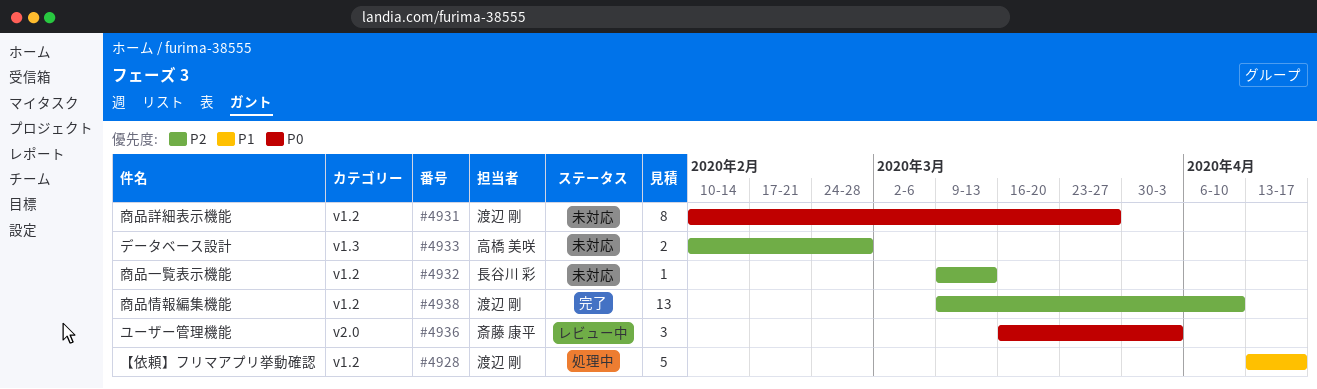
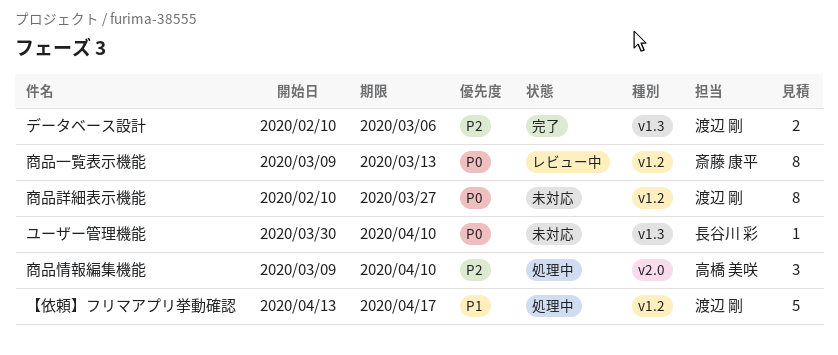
データベース設計, status: 未対応 -> 完了
データベース設計, owner: 高橋 美咲 -> 渡辺 剛
データベース設計, due: Feb 28 -> Mar 6
ユーザー管理機能, status: レビュー中 -> 未対応
ユーザー管理機能, owner: 斎藤 康平 -> 長谷川 彩
ユーザー管理機能, label: v2.0 -> v1.3
ユーザー管理機能, estimate: 3 -> 1
ユーザー管理機能, start: Mar 16 -> Mar 30
ユーザー管理機能, due: Apr 3 -> Apr 10
商品一覧表示機能, status: 未対応 -> レビュー中
商品一覧表示機能, owner: 長谷川 彩 -> 斎藤 康平
商品一覧表示機能, priority: P2 -> P0
商品一覧表示機能, estimate: 1 -> 8
商品情報編集機能, status: 完了 -> 処理中
商品情報編集機能, owner: 渡辺 剛 -> 高橋 美咲
商品情報編集機能, label: v1.2 -> v2.0
商品情報編集機能, estimate: 13 -> 3

